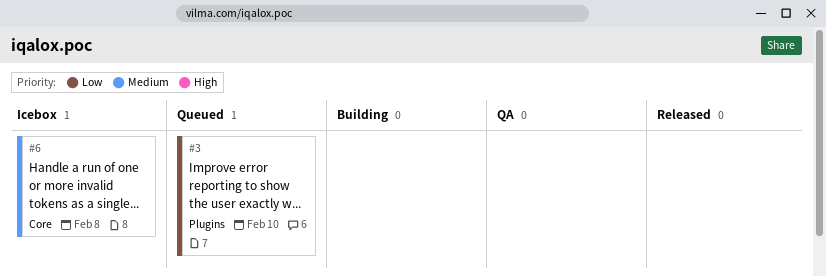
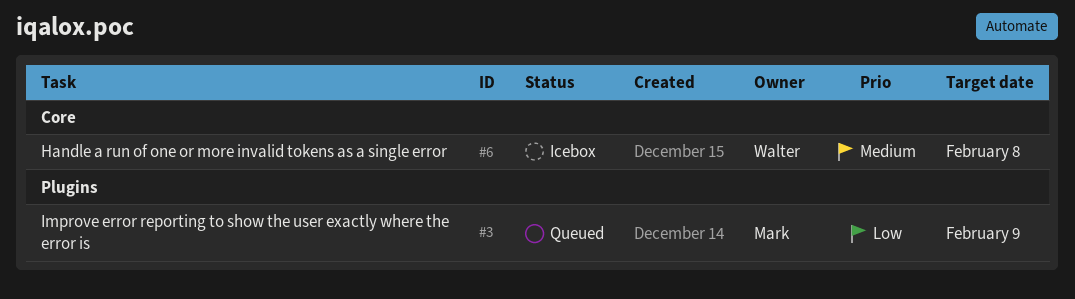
#3, due: Feb 10 -> Feb 9

